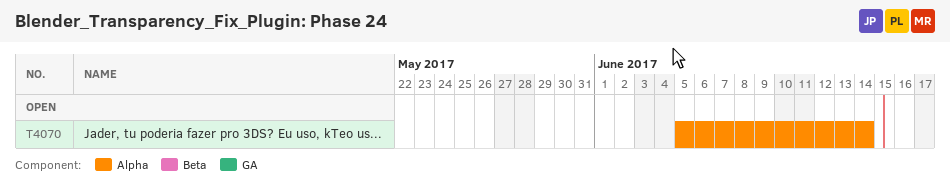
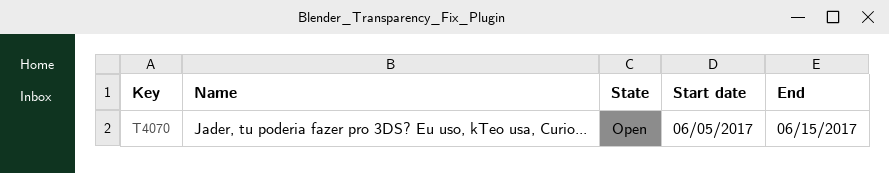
T4070, due: Jun 14 -> Jun 15

